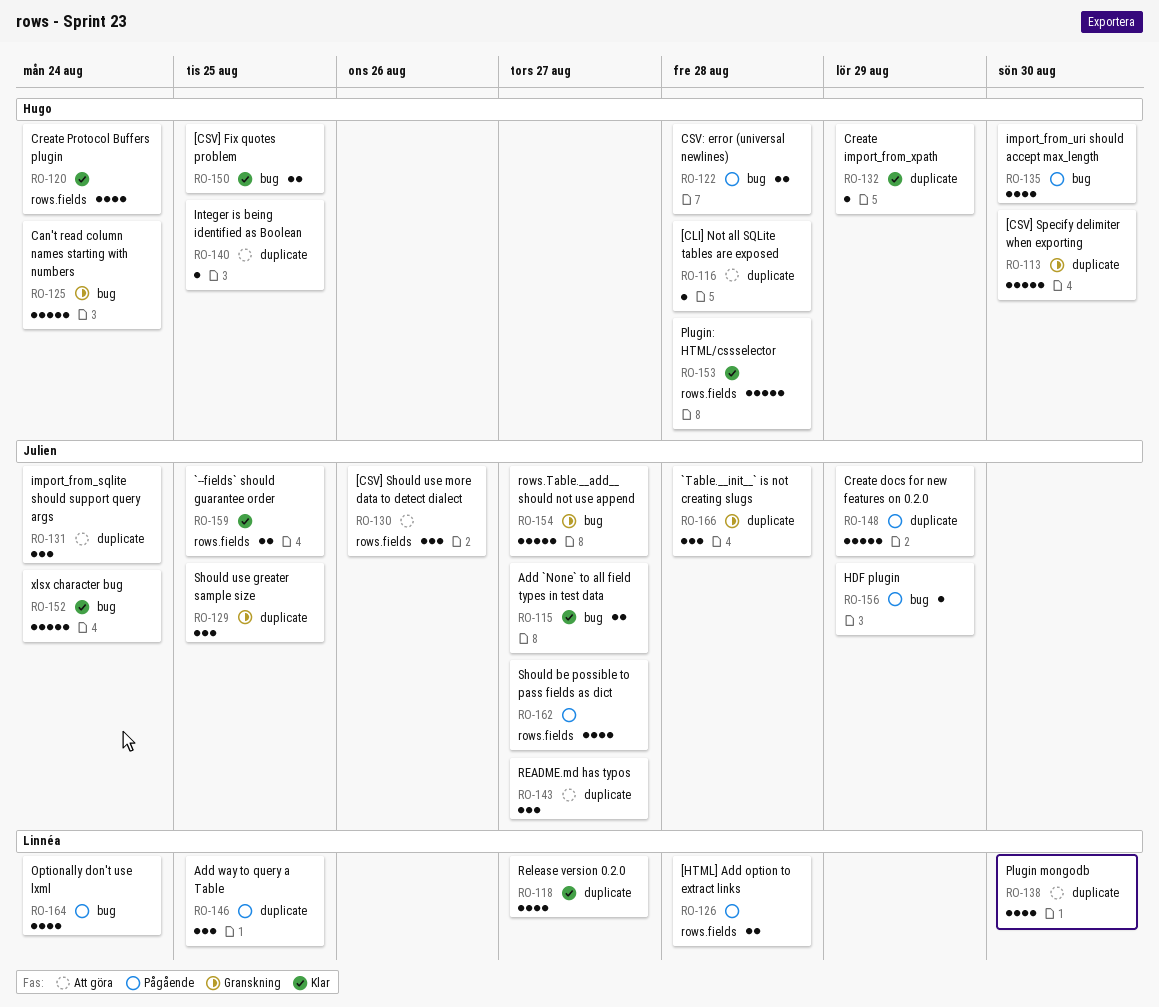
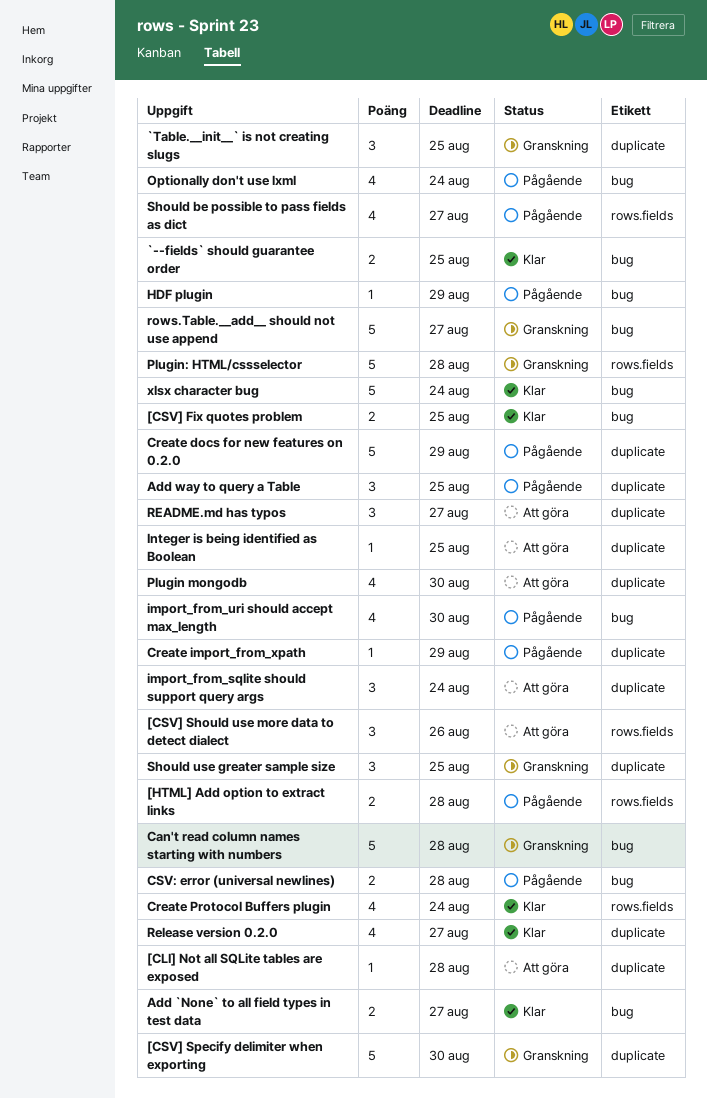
`--fields` should guarantee order, label: rows.fields -> bug
`Table.__init__` is not creating slugs, due: Aug 28 -> Aug 25
Can't read column names starting with numbers, due: Aug 24 -> Aug 28
Create import_from_xpath, status: Klar -> Pågående
Plugin: HTML/cssselector, status: Klar -> Granskning

